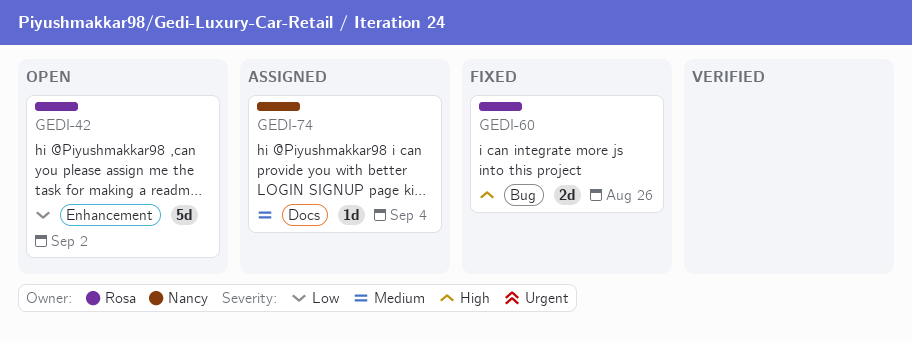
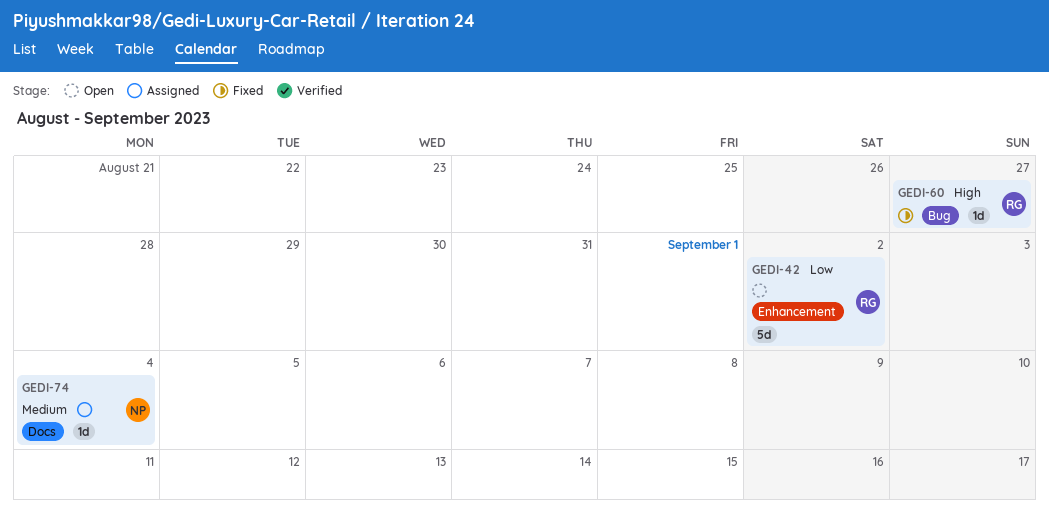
GEDI-60, estimate: 2d -> 1d
GEDI-60, due: Aug 26 -> Aug 27

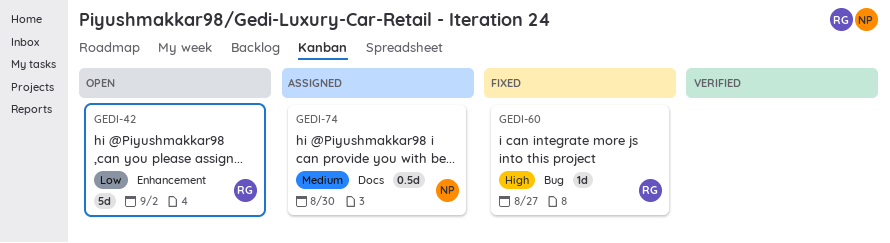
GEDI-74, estimate: 1d -> 0.5d
GEDI-74, due: Sep 4 -> Aug 30

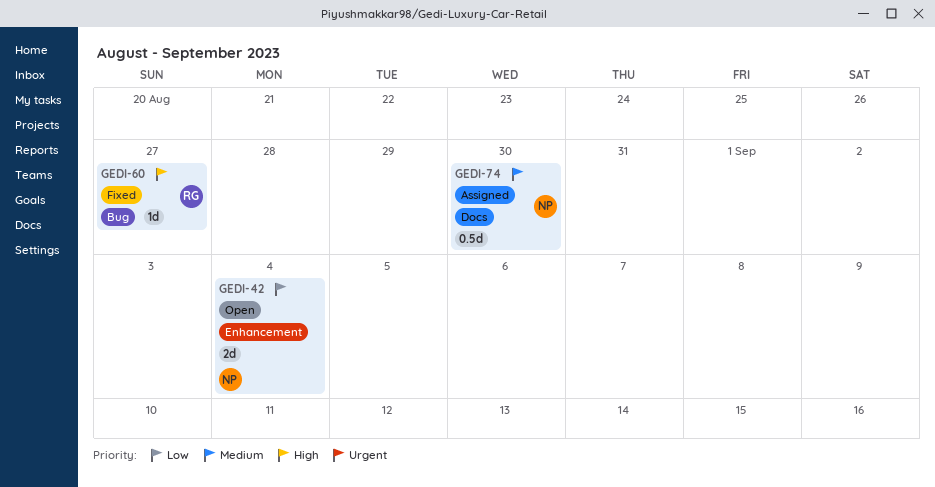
GEDI-42, owner: RG -> NP
GEDI-42, estimate: 5d -> 2d
GEDI-42, due: Sep 2 -> Sep 4

